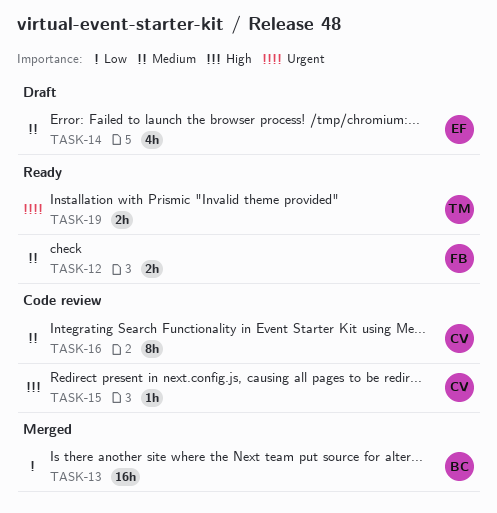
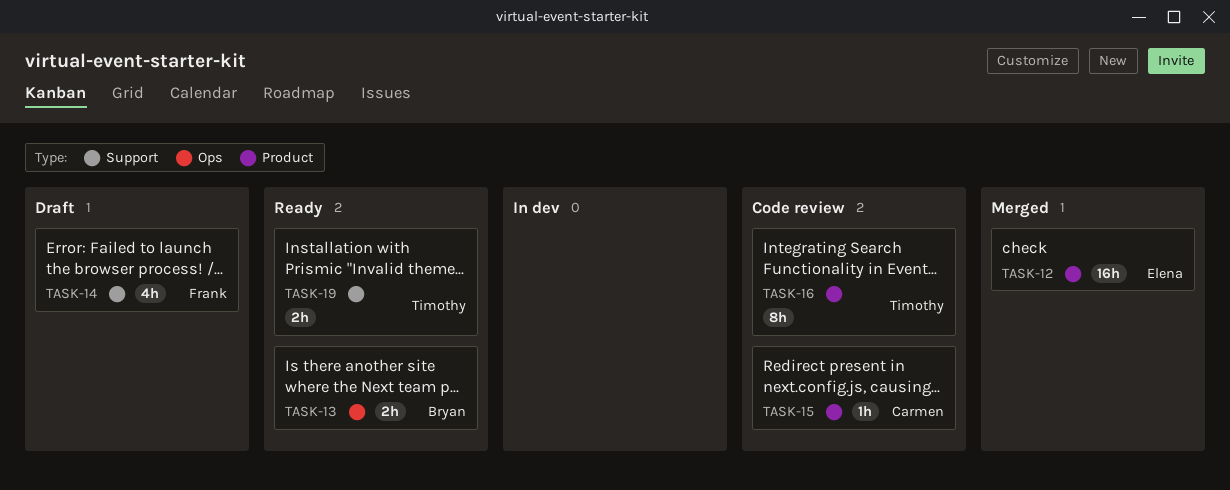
TASK-12, status: Ready -> Merged
TASK-12, owner: Frank -> Elena
TASK-12, estimate: 2h -> 16h
TASK-13, status: Merged -> Ready
TASK-13, estimate: 16h -> 2h
TASK-14, owner: Elena -> Frank
TASK-16, owner: Carmen -> Timothy

